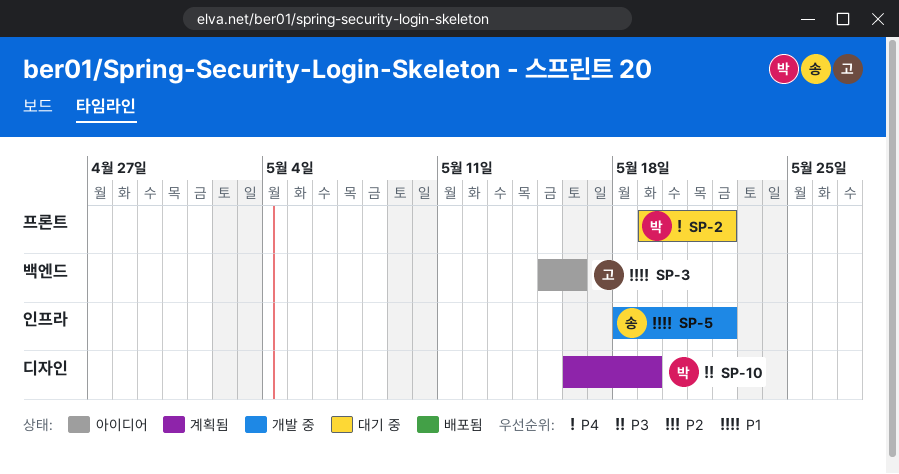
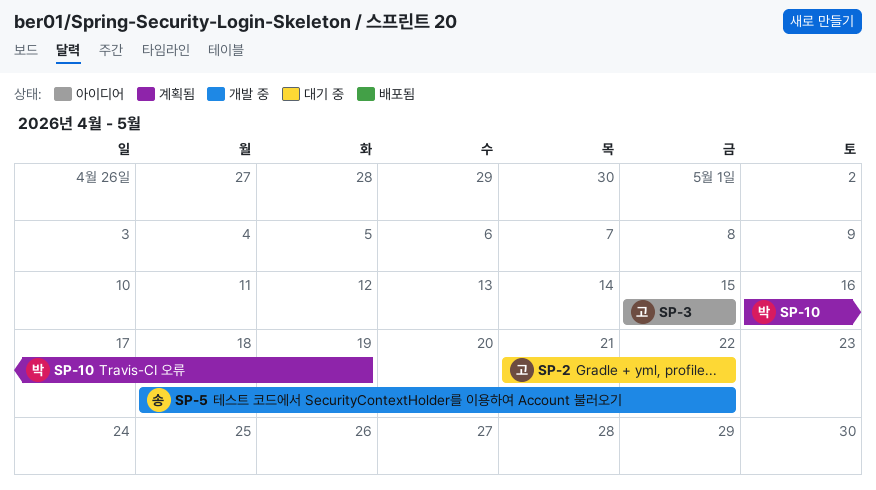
SP-2, owner: 박 -> 고
SP-2, start: May 19 -> May 21
SP-3, due: May 16 -> May 15

